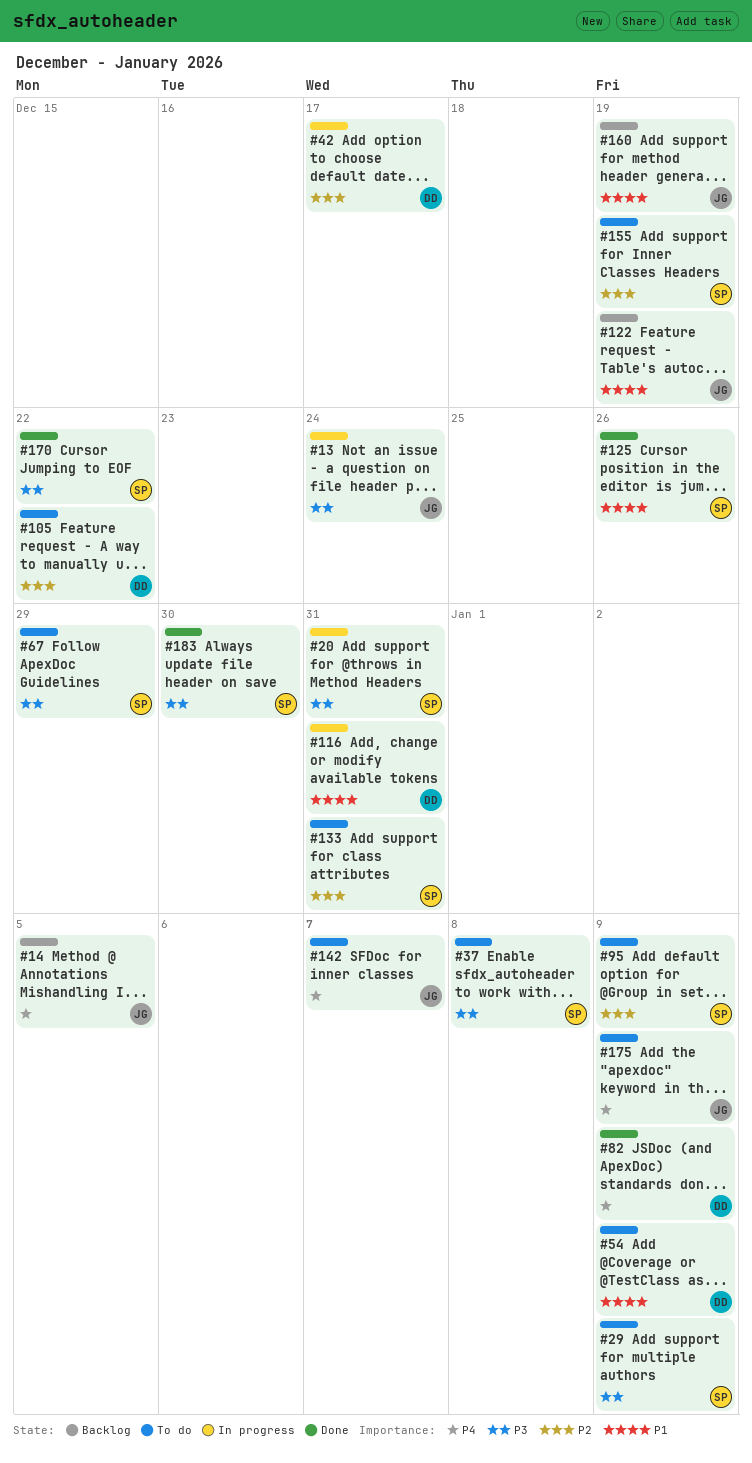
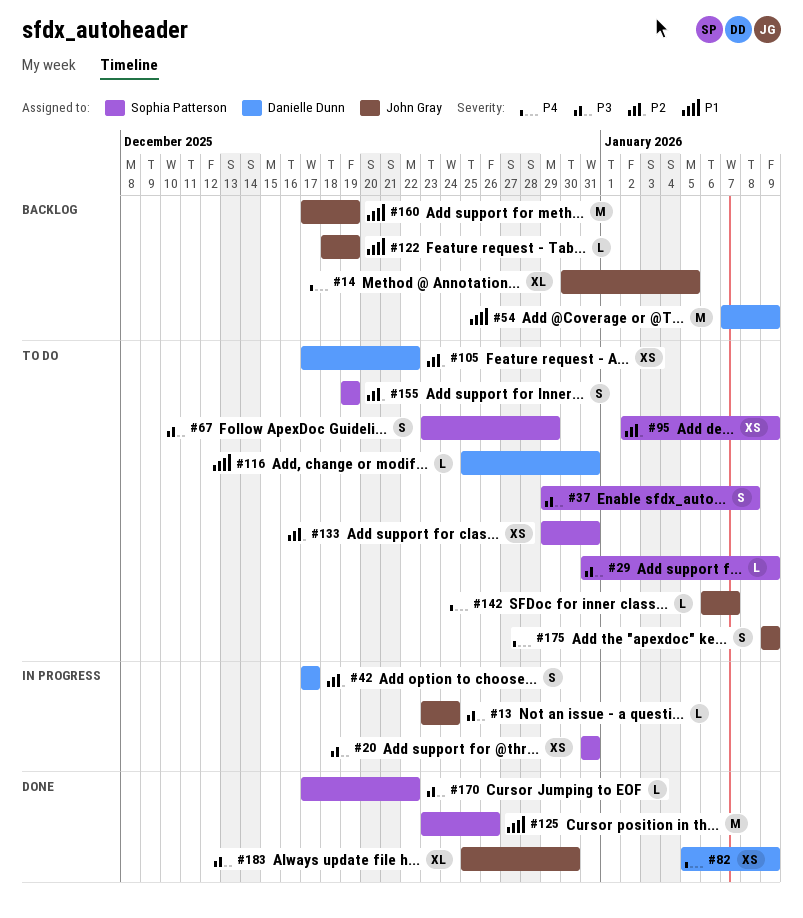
#54, status: To do -> Backlog
#116, status: In progress -> To do
#183, owner: Sophia Patterson -> John Gray

